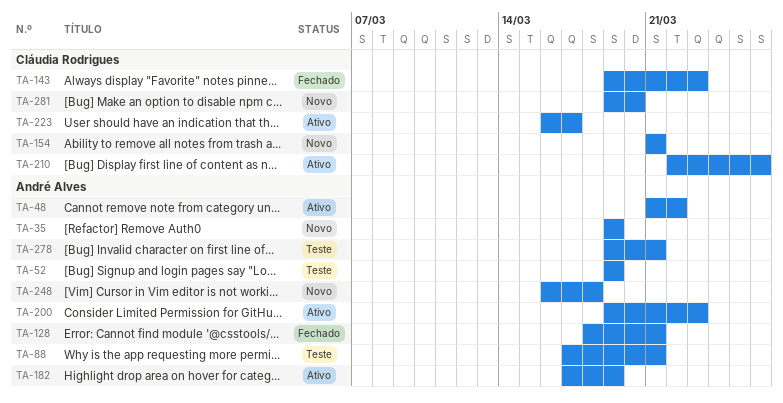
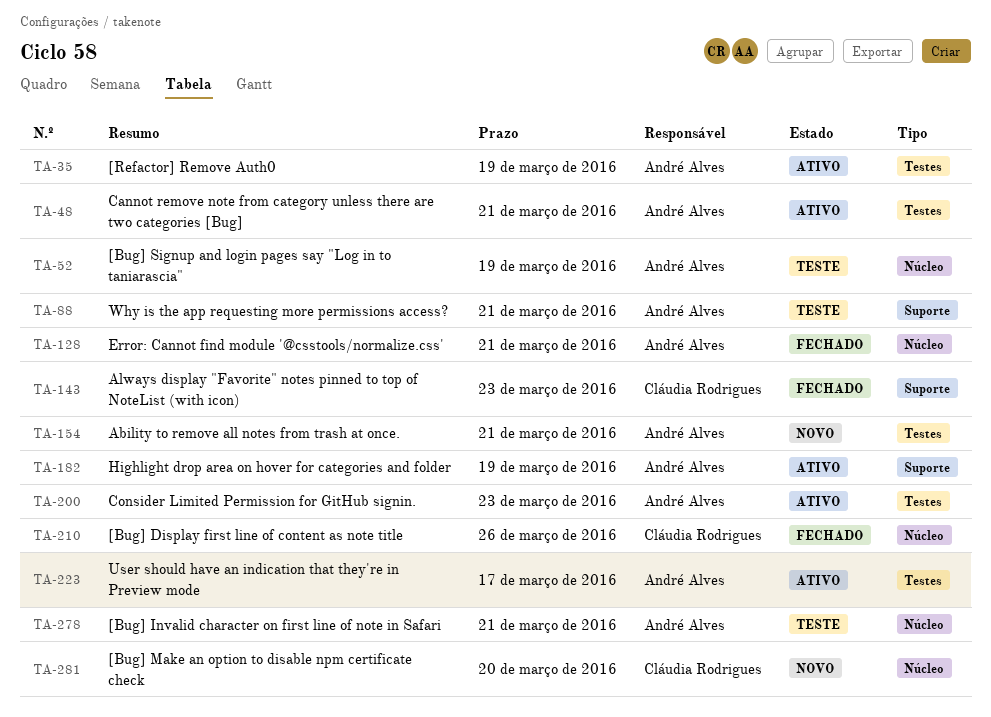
TA-35, status: Novo -> Ativo
TA-48, due: Mar 22 -> Mar 21
TA-154, owner: Cláudia Rodrigues -> André Alves
TA-210, status: Ativo -> Fechado
TA-223, owner: Cláudia Rodrigues -> André Alves
TA-248: present -> none

